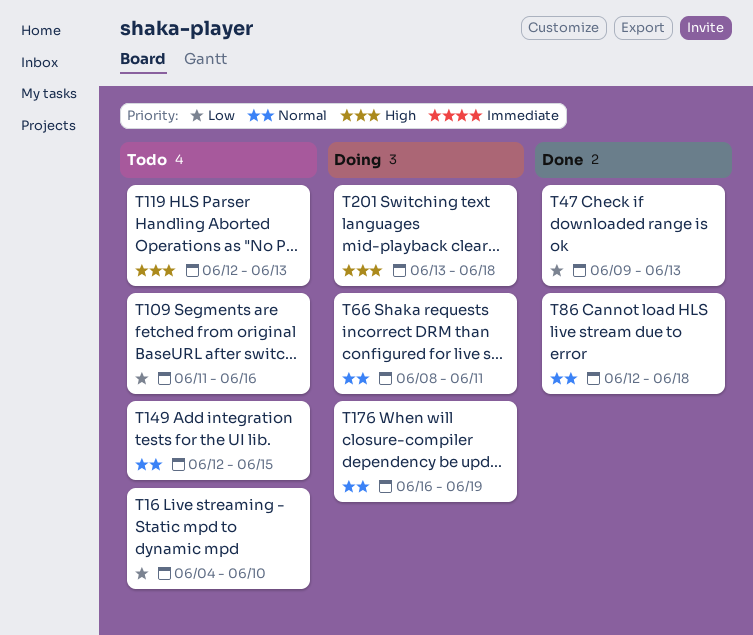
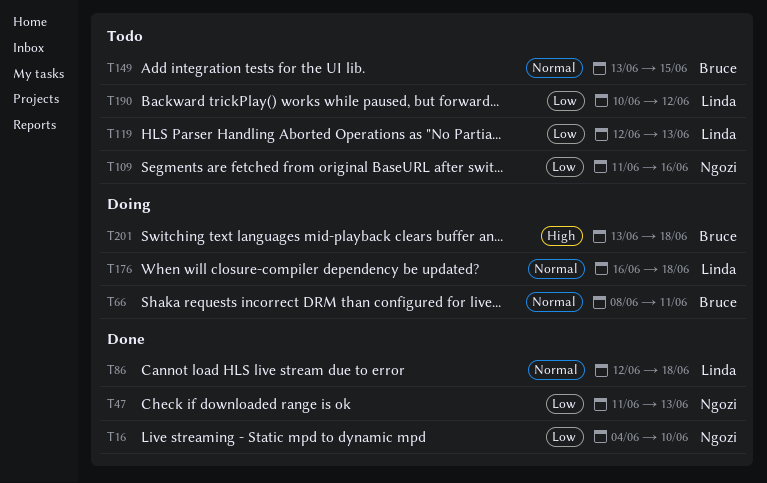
T16, status: Todo -> Done
T47, start: Jun 9 -> Jun 11
T119, priority: High -> Low
T149, start: Jun 12 -> Jun 13
T176, due: Jun 19 -> Jun 18
T190: none -> present

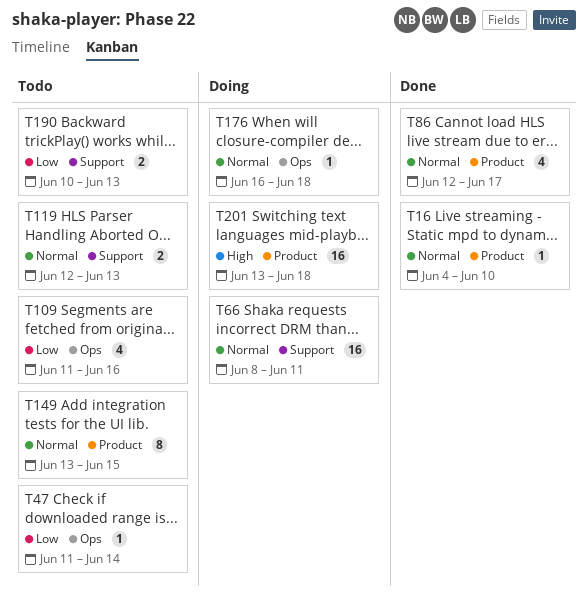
T16, priority: Low -> Normal
T47, status: Done -> Todo
T47, due: Jun 13 -> Jun 14
T86, due: Jun 18 -> Jun 17
T119, priority: Low -> Normal
T190, due: Jun 12 -> Jun 13

